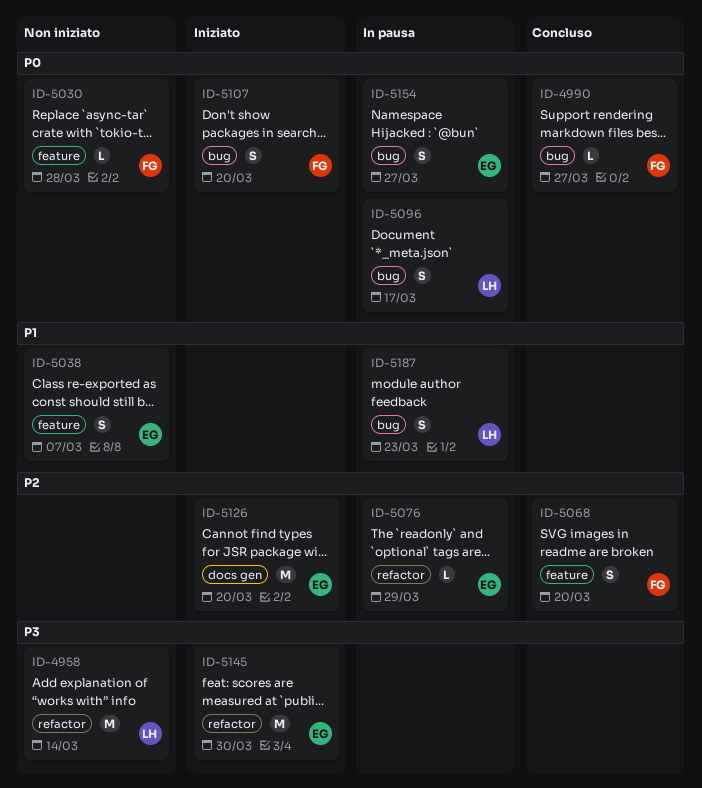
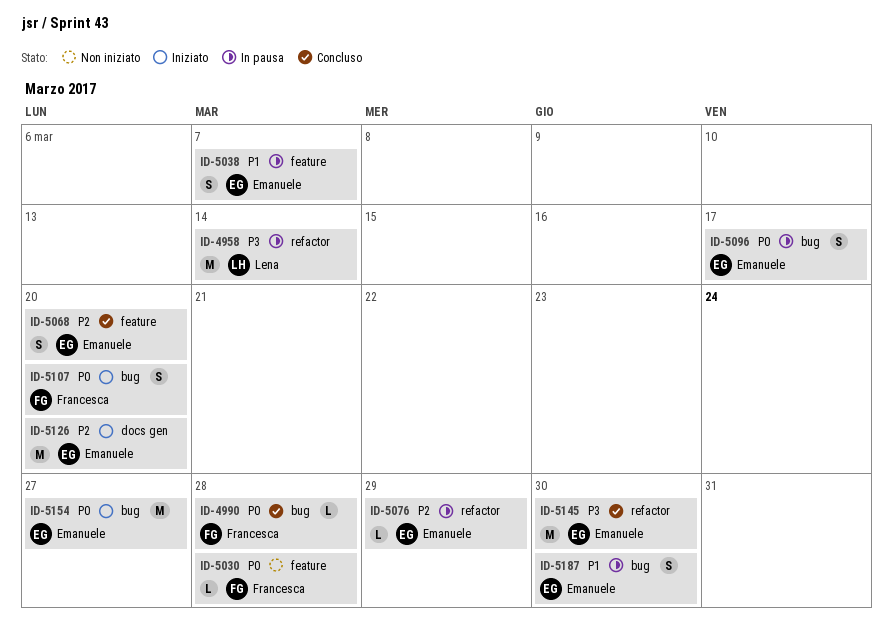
ID-4958, status: Non iniziato -> In pausa
ID-4990, due: Mar 27 -> Mar 28
ID-5038, status: Non iniziato -> In pausa
ID-5068, owner: Francesca -> Emanuele
ID-5096, owner: Lena -> Emanuele
ID-5145, status: Iniziato -> Concluso
ID-5154, status: In pausa -> Iniziato
ID-5154, estimate: S -> M
ID-5187, owner: Lena -> Emanuele
ID-5187, due: Mar 23 -> Mar 30

